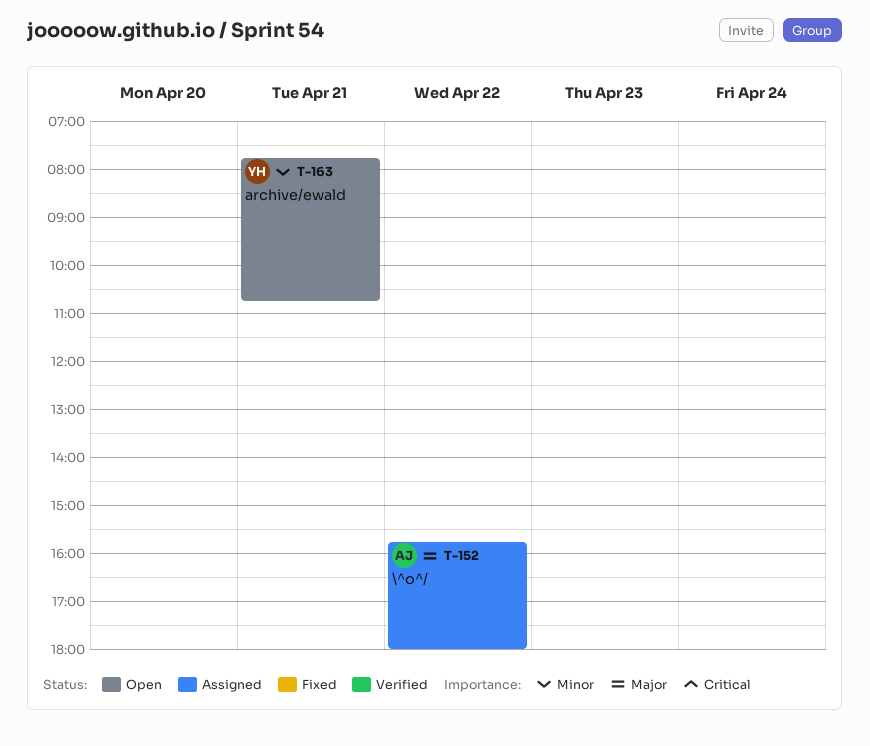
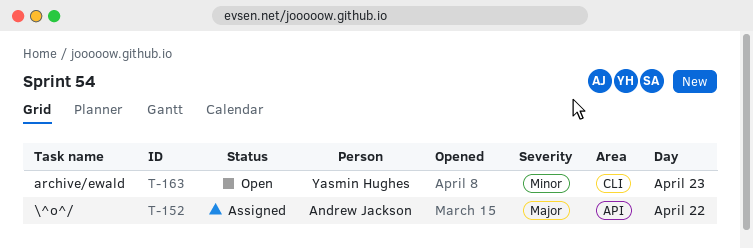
T-163, day: Apr 21 -> Apr 23

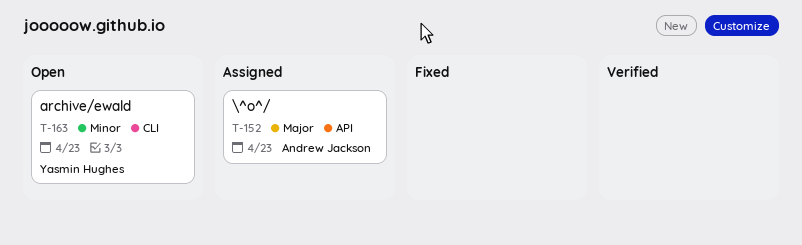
T-152, day: Apr 22 -> Apr 23

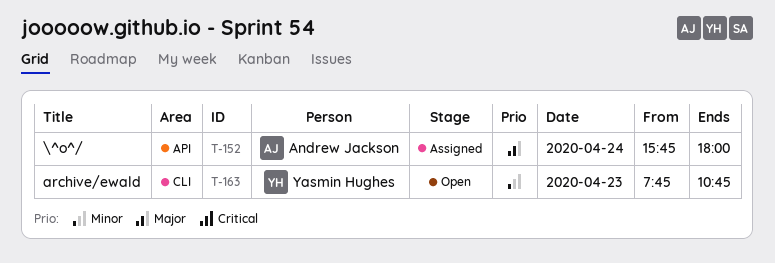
T-152, day: Apr 23 -> Apr 24

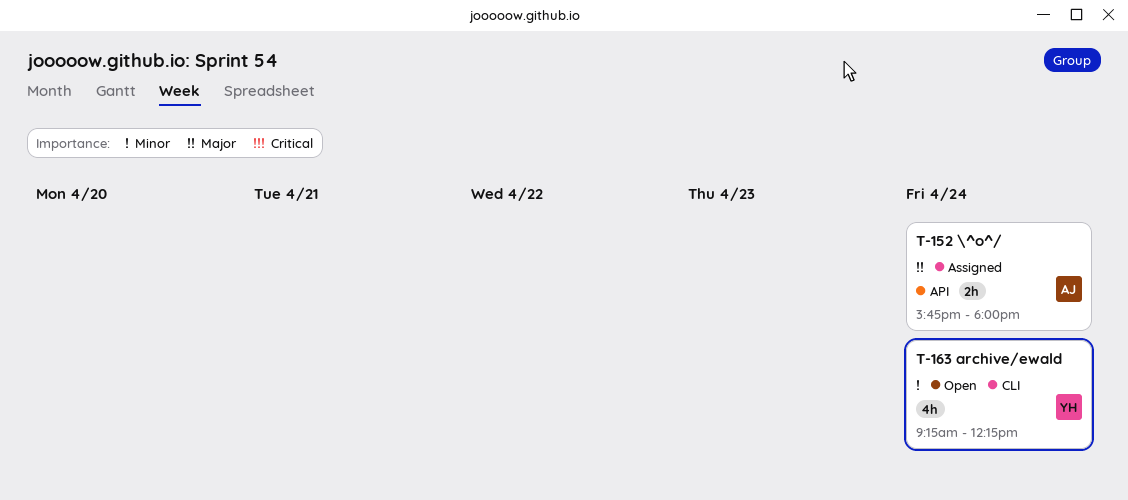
T-163, day: Apr 23 -> Apr 24
T-163, begins: 07:45 -> 09:15
T-163, ends: 10:45 -> 12:15

